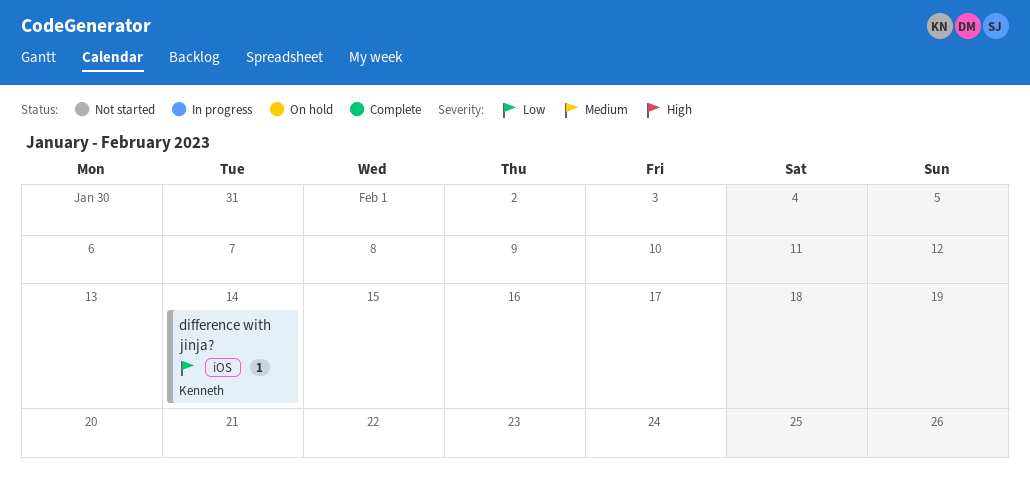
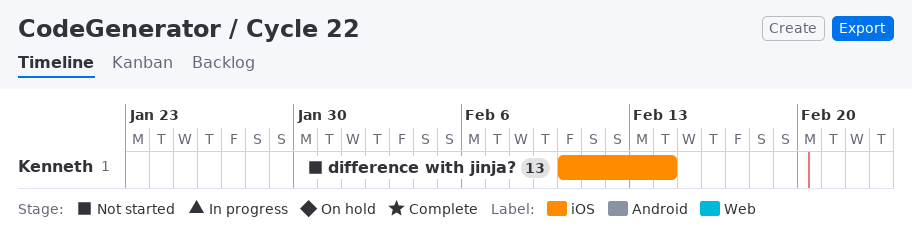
difference with jinja?, estimate: 1 -> 13

